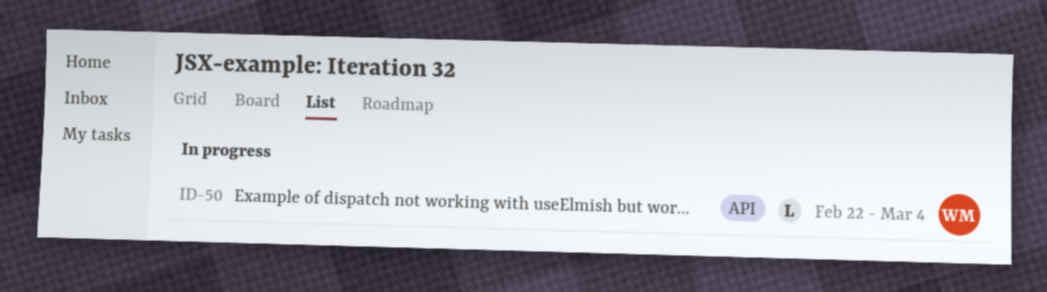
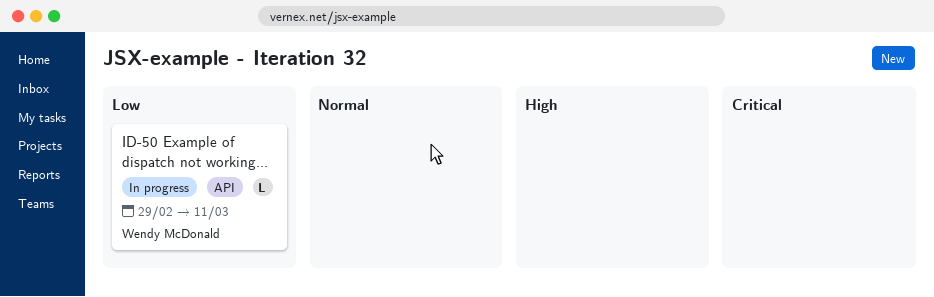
ID-50, start: Feb 22 -> Feb 29
ID-50, due: Mar 4 -> Mar 11

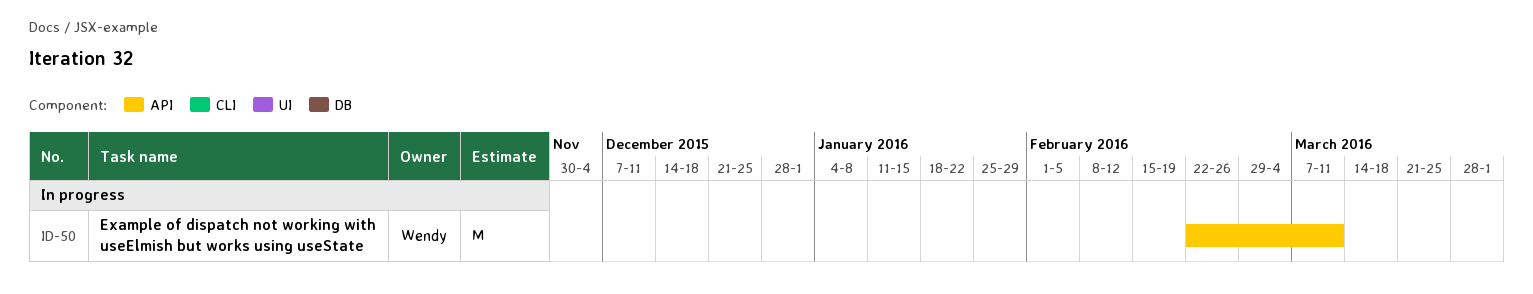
ID-50, estimate: L -> M
ID-50, start: Feb 29 -> Feb 22

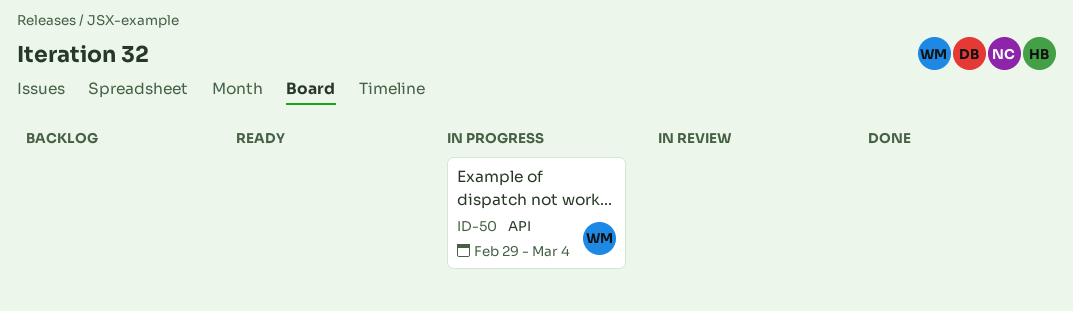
ID-50, start: Feb 22 -> Feb 29
ID-50, due: Mar 11 -> Mar 4

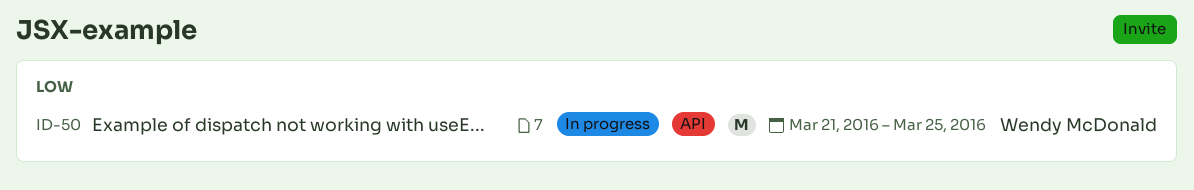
ID-50, start: Feb 29 -> Mar 21
ID-50, due: Mar 4 -> Mar 25

